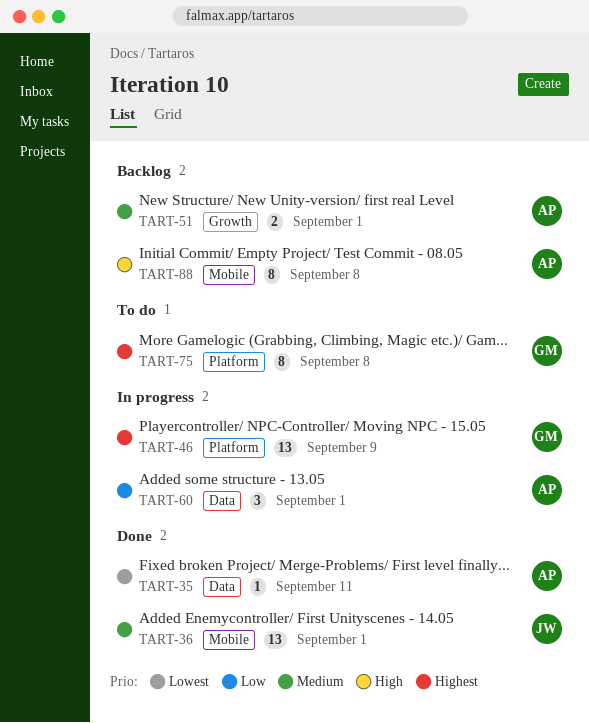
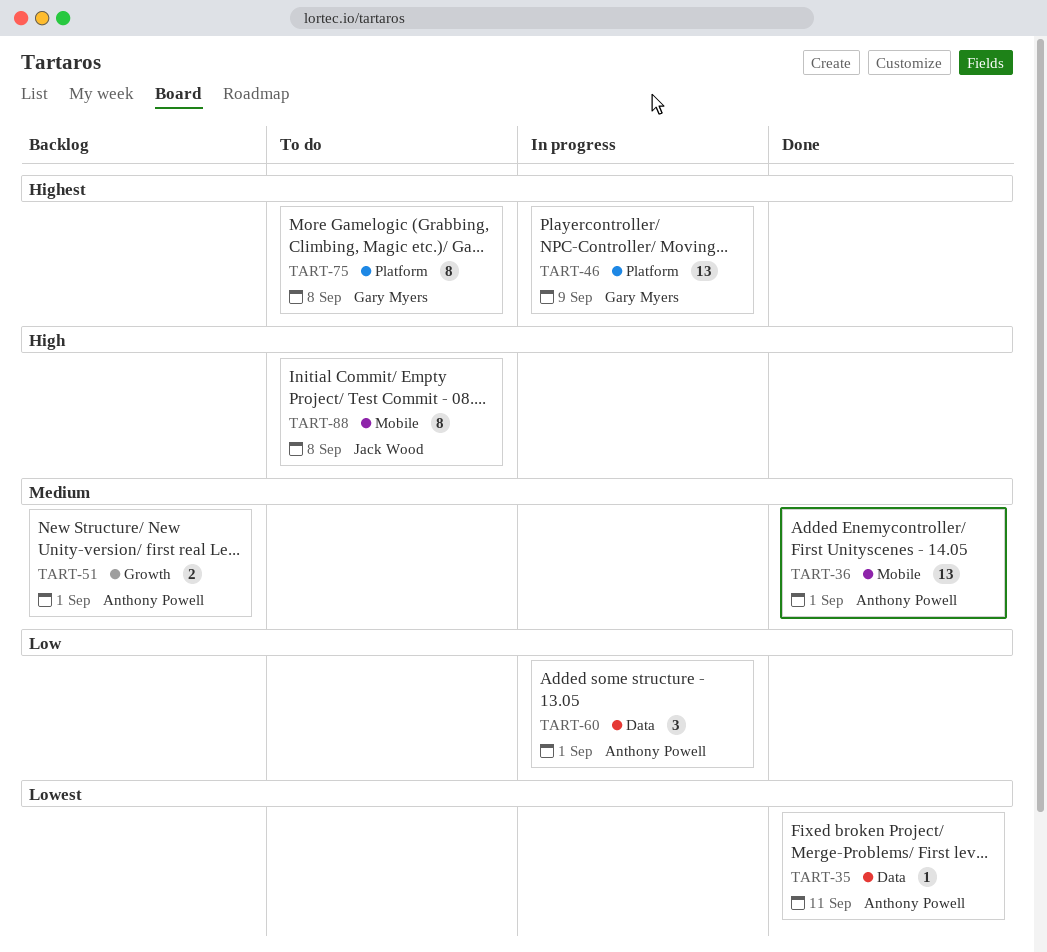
TART-36, owner: Jack Wood -> Anthony Powell
TART-88, status: Backlog -> To do
TART-88, owner: Anthony Powell -> Jack Wood

